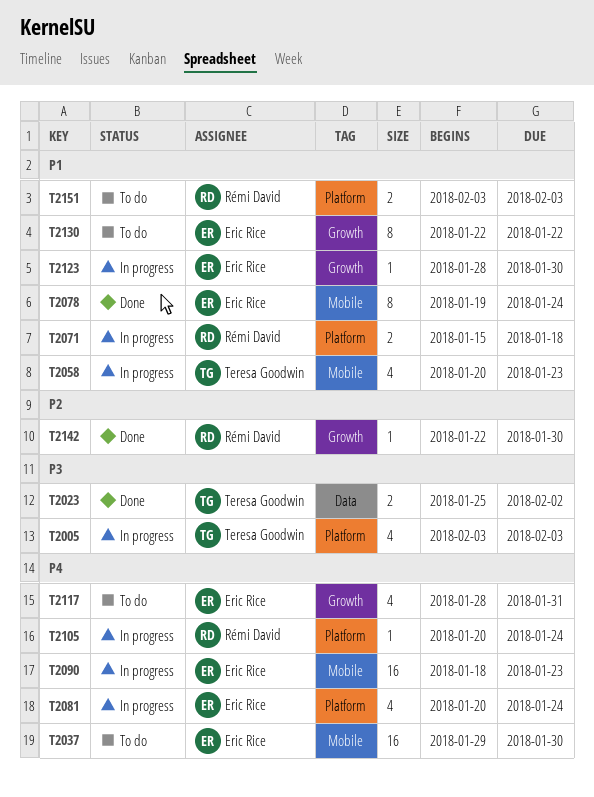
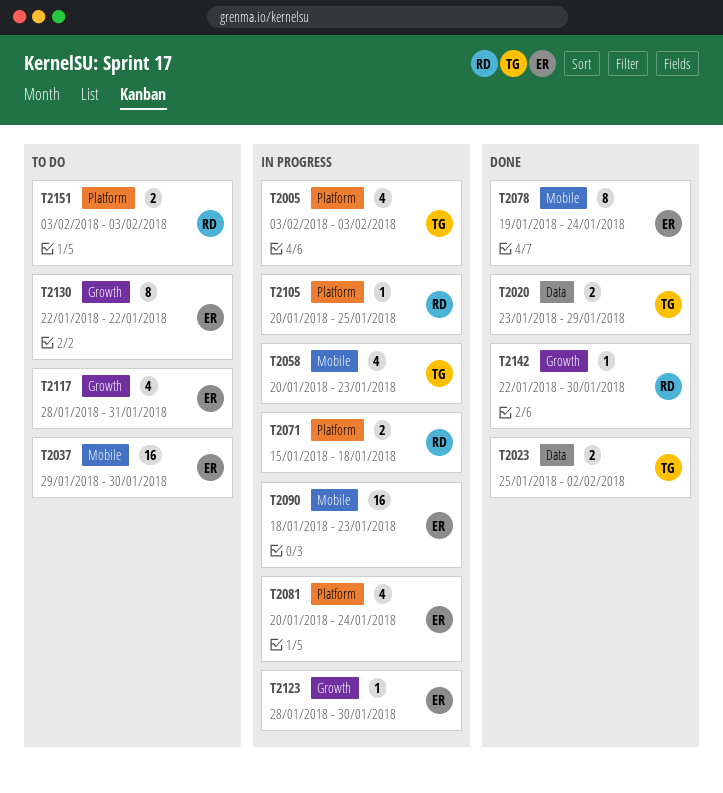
T2020: none -> present
T2105, due: Jan 24 -> Jan 25

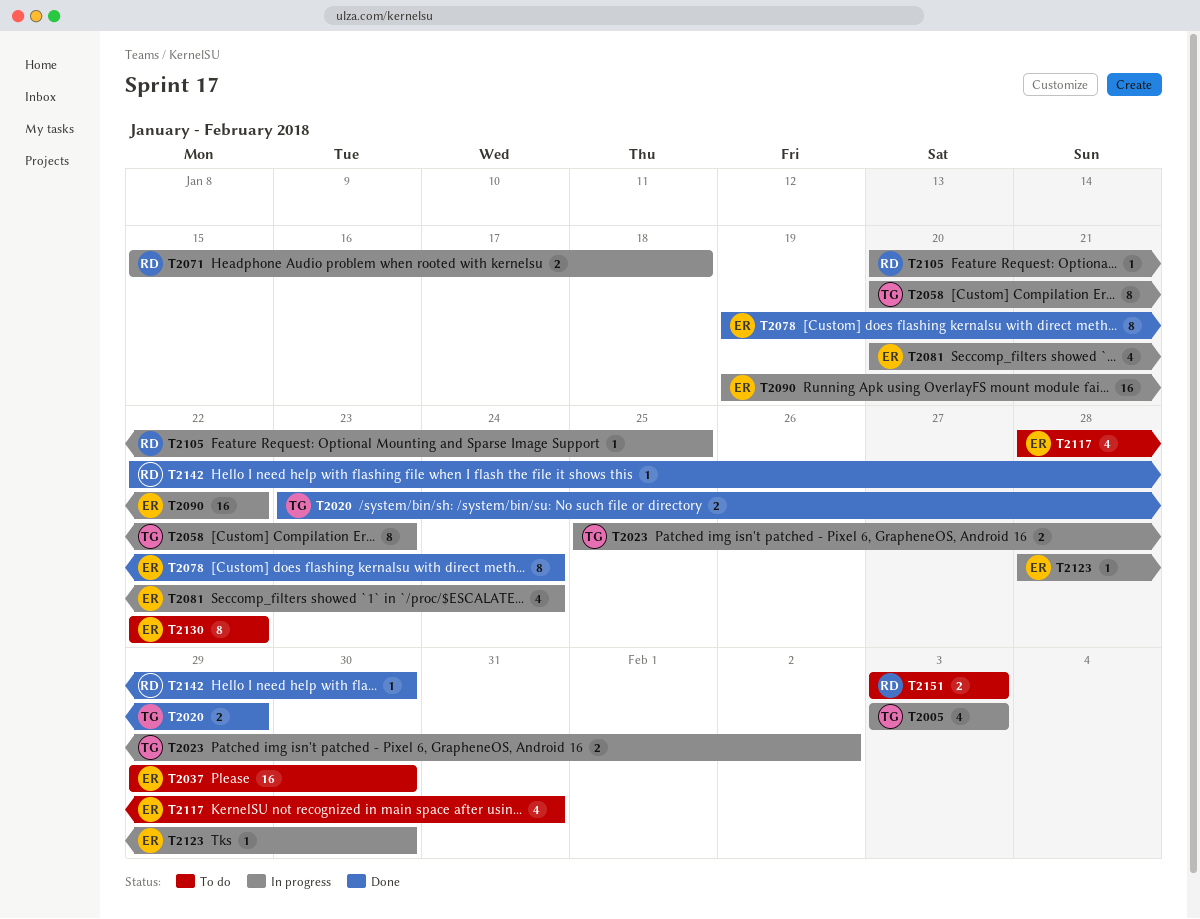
T2023, status: Done -> In progress
T2058, estimate: 4 -> 8
T2090, start: Jan 18 -> Jan 19
T2090, due: Jan 23 -> Jan 22

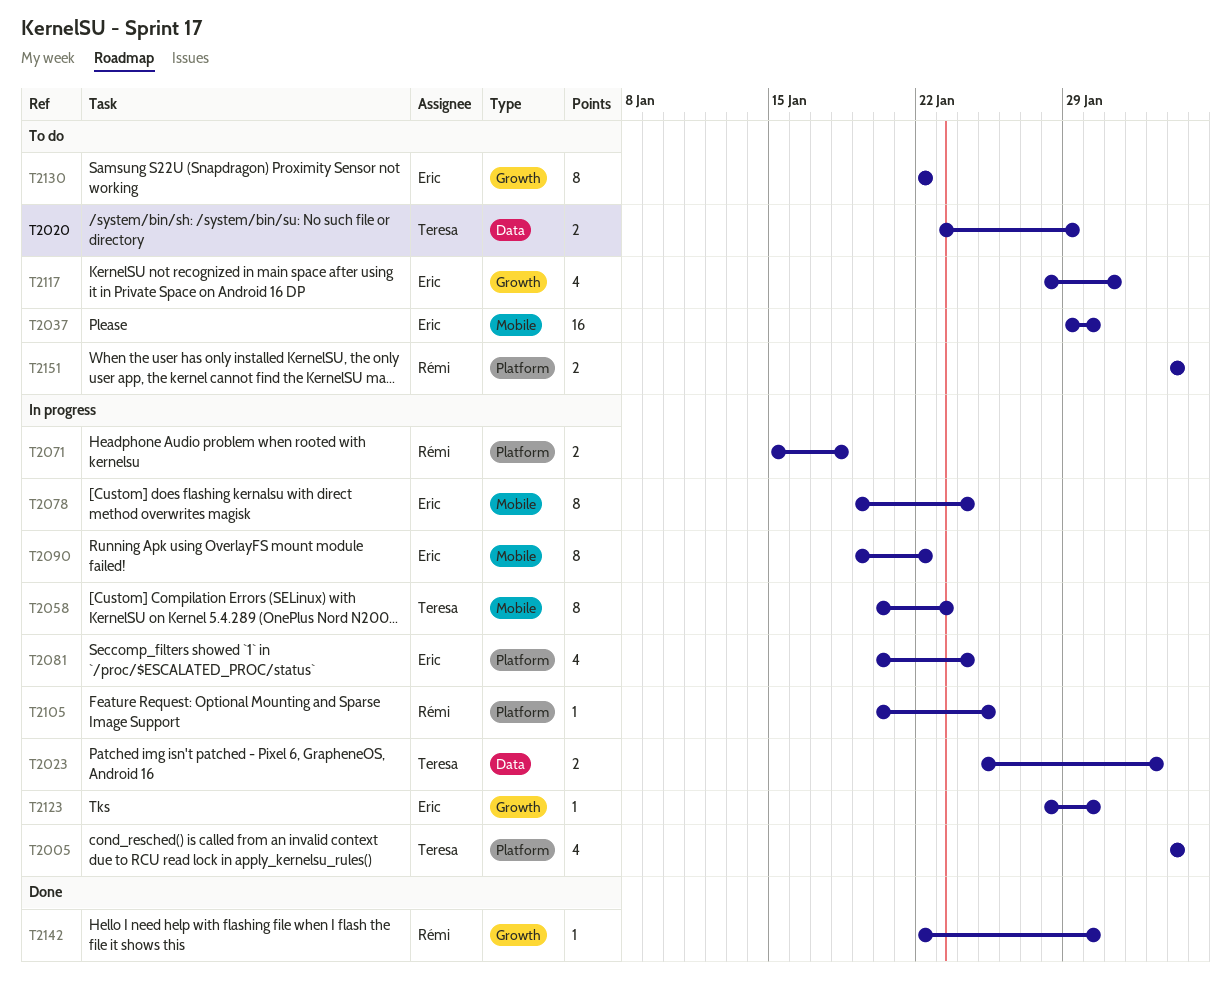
T2020, status: Done -> To do
T2078, status: Done -> In progress
T2090, estimate: 16 -> 8

